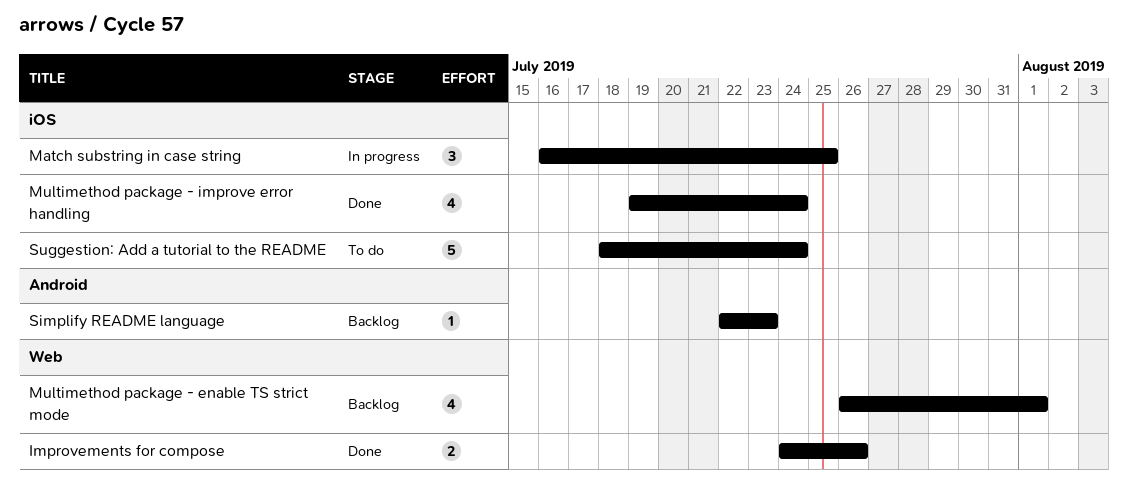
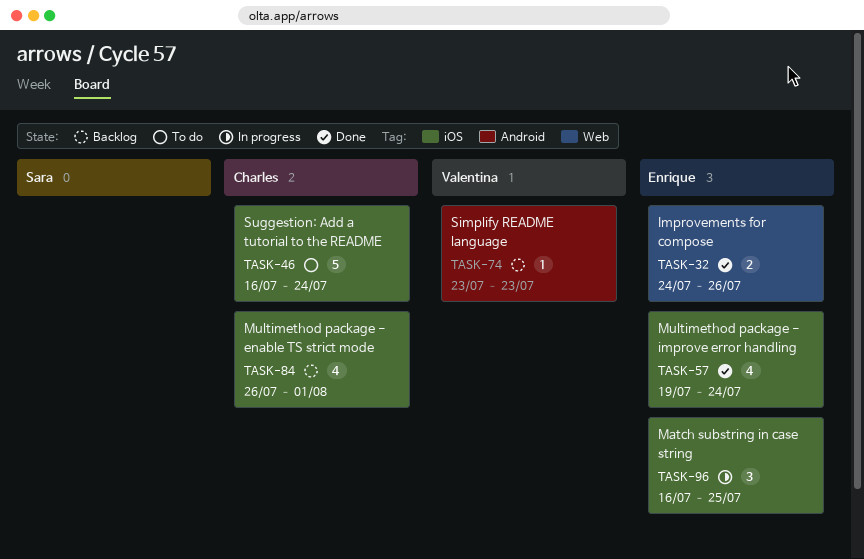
Multimethod package - enable TS strict mode, label: Web -> iOS
Simplify README language, start: Jul 22 -> Jul 23
Suggestion: Add a tutorial to the README, start: Jul 18 -> Jul 16

